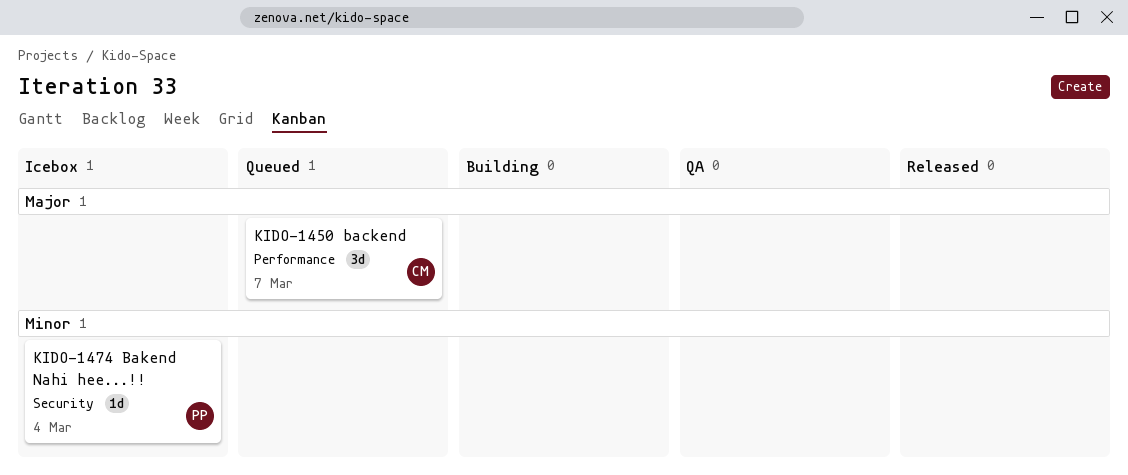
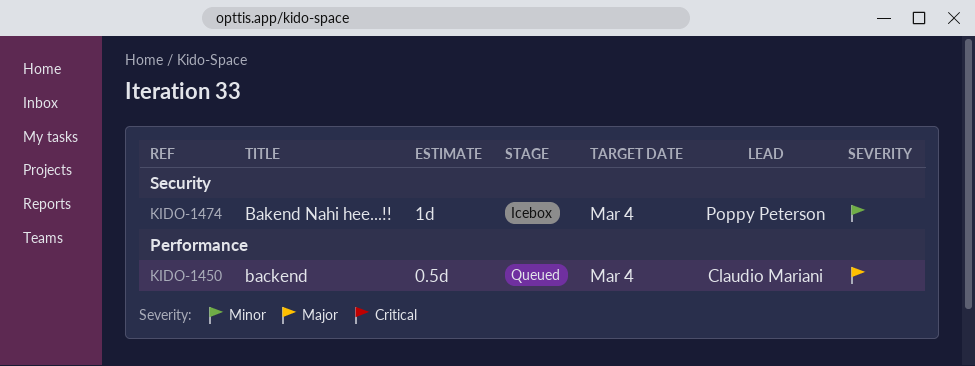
KIDO-1450, estimate: 3d -> 0.5d
KIDO-1450, due: Mar 7 -> Mar 4

